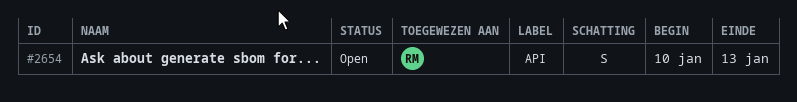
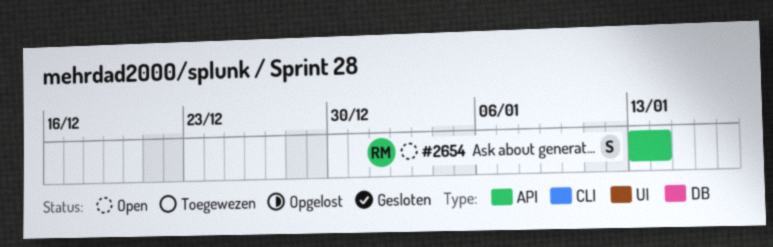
#2654, start: Jan 10 -> Jan 13
#2654, due: Jan 13 -> Jan 14

